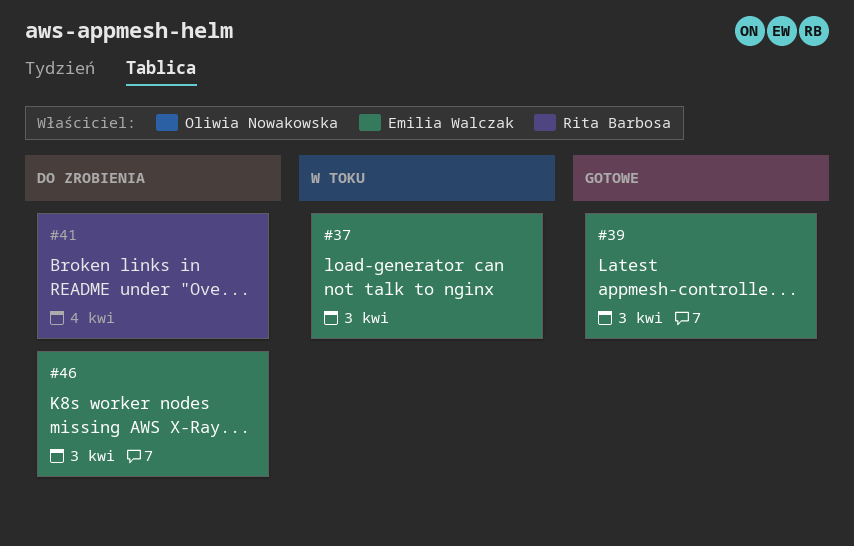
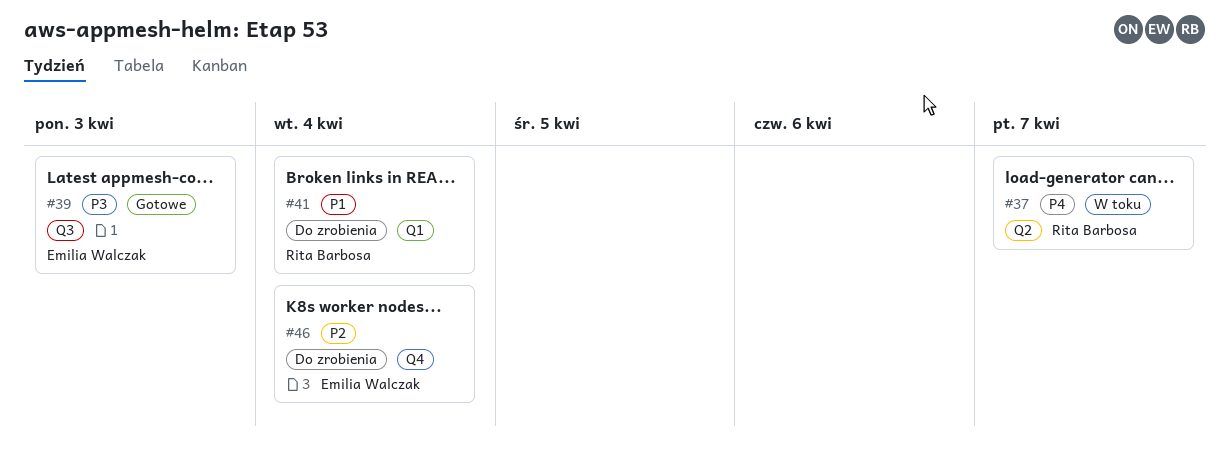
#37, owner: Emilia Walczak -> Rita Barbosa
#37, due: Apr 3 -> Apr 7
#46, due: Apr 3 -> Apr 4

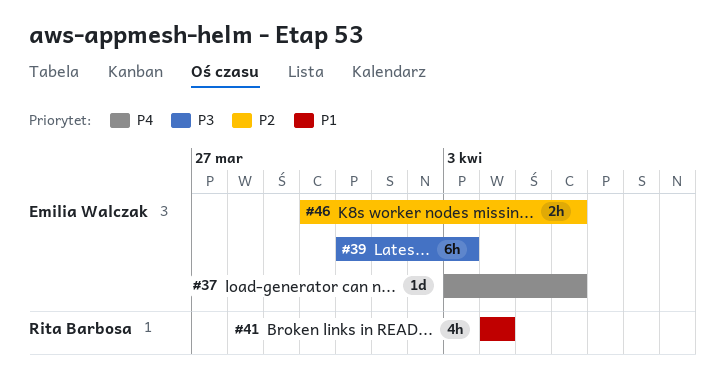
#37, owner: Rita Barbosa -> Emilia Walczak
#37, due: Apr 7 -> Apr 6
#46, due: Apr 4 -> Apr 6

